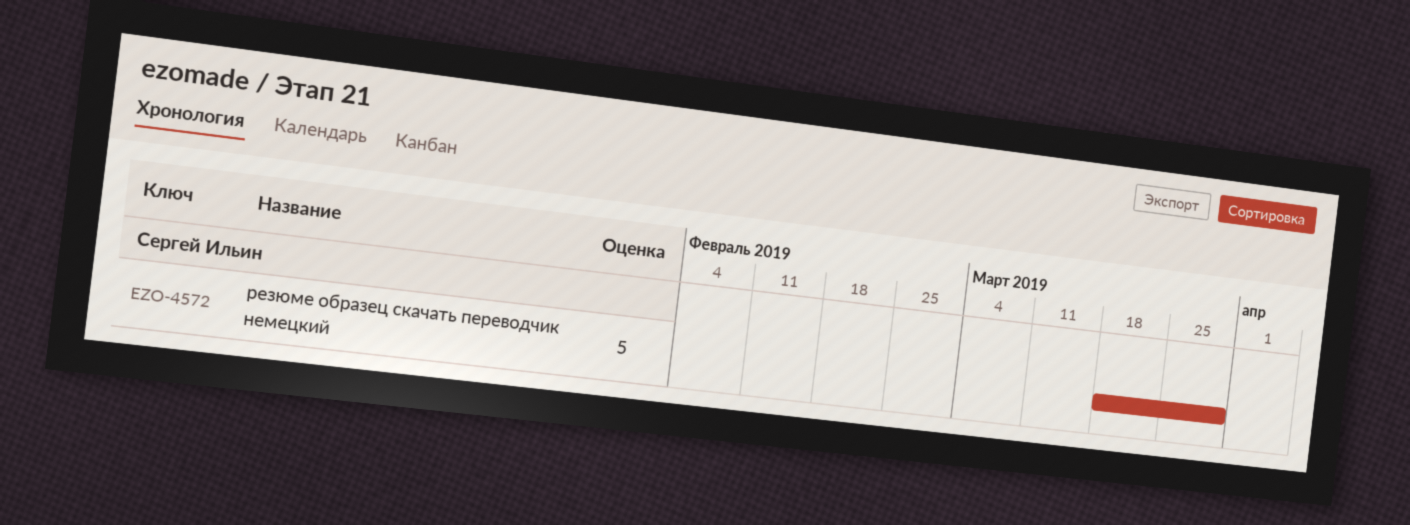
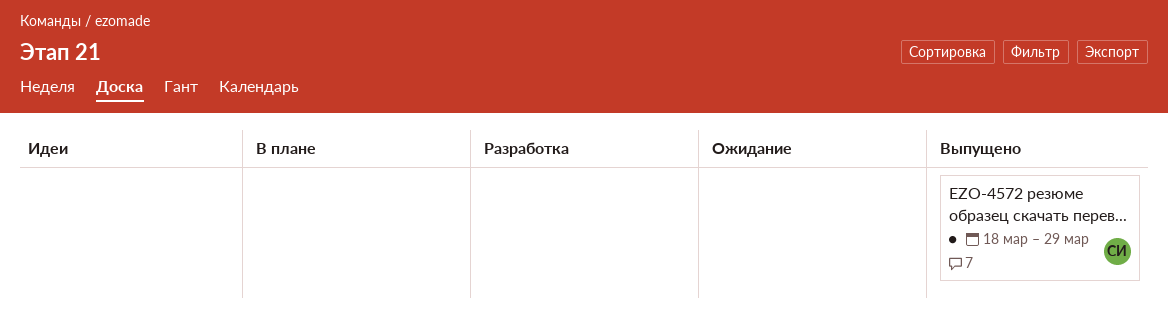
EZO-4572, estimate: 5 -> 1

